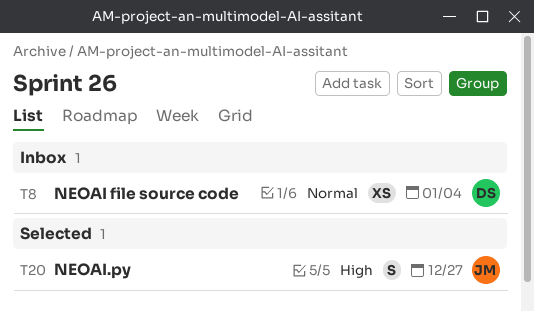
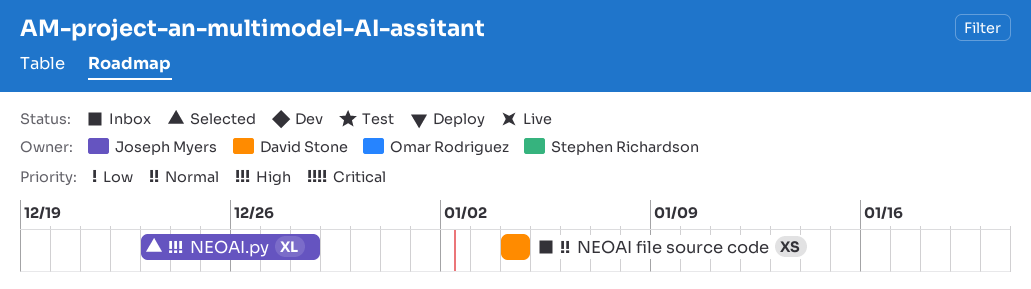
NEOAI.py, estimate: S -> XL
NEOAI.py, due: Dec 27 -> Dec 28

